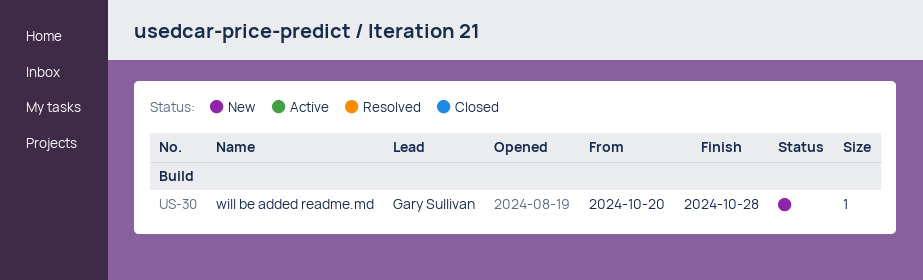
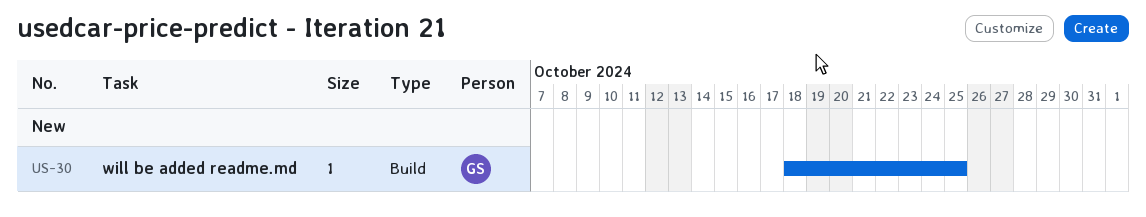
US-30, start: Oct 20 -> Oct 18
US-30, due: Oct 28 -> Oct 25

